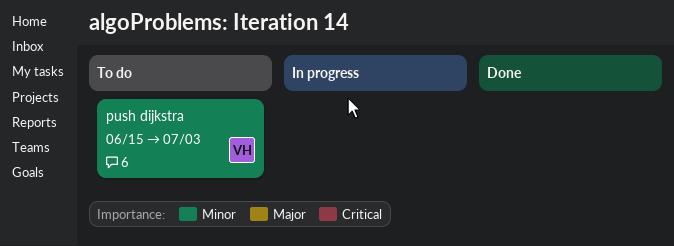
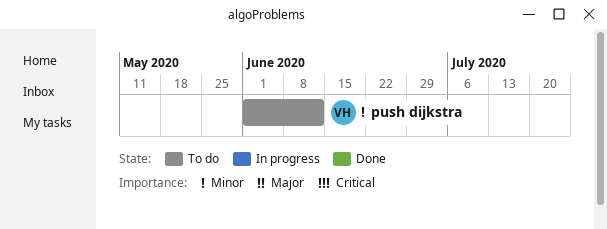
push dijkstra, start: Jun 15 -> Jun 1
push dijkstra, due: Jul 3 -> Jun 12

